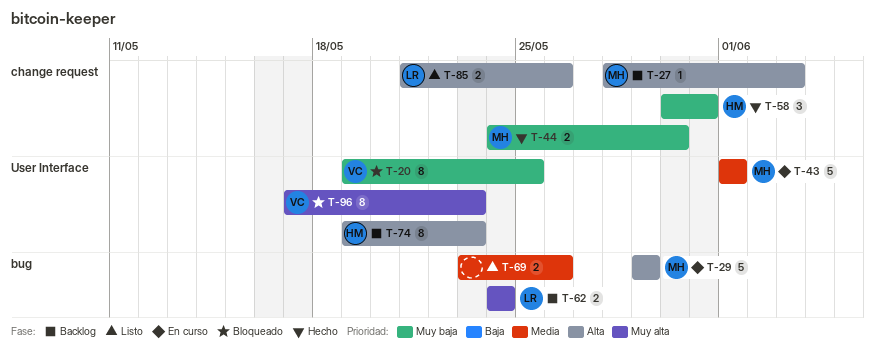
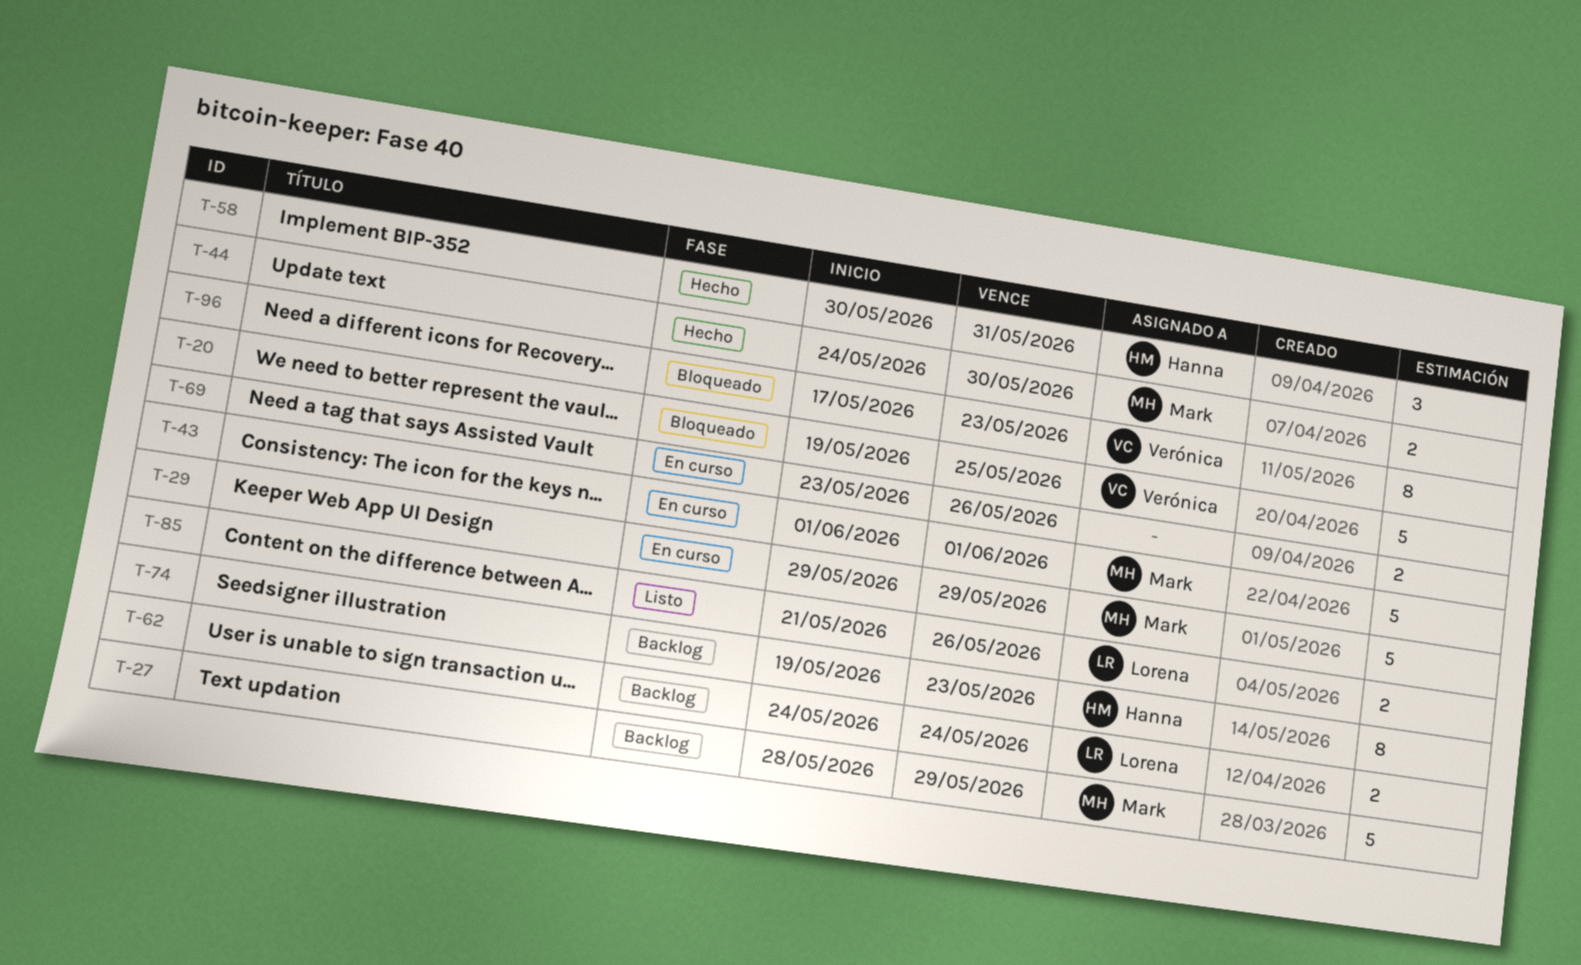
T-20, estimate: 8 -> 5
T-27, estimate: 1 -> 5
T-27, due: Jun 3 -> May 29
T-69, status: Listo -> En curso

